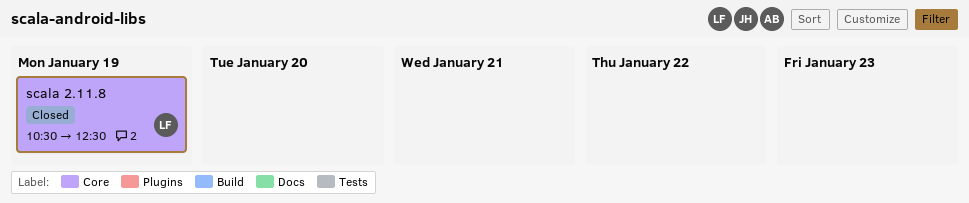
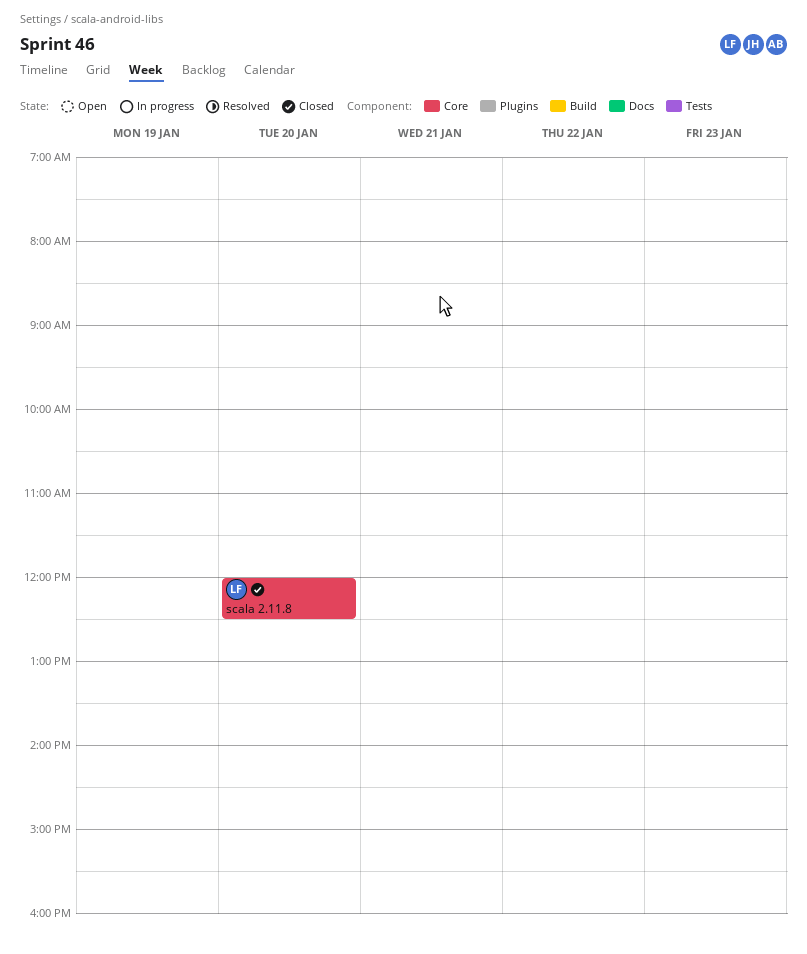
scala 2.11.8, day: Jan 19 -> Jan 20
scala 2.11.8, begins: 10:30 -> 12:00

